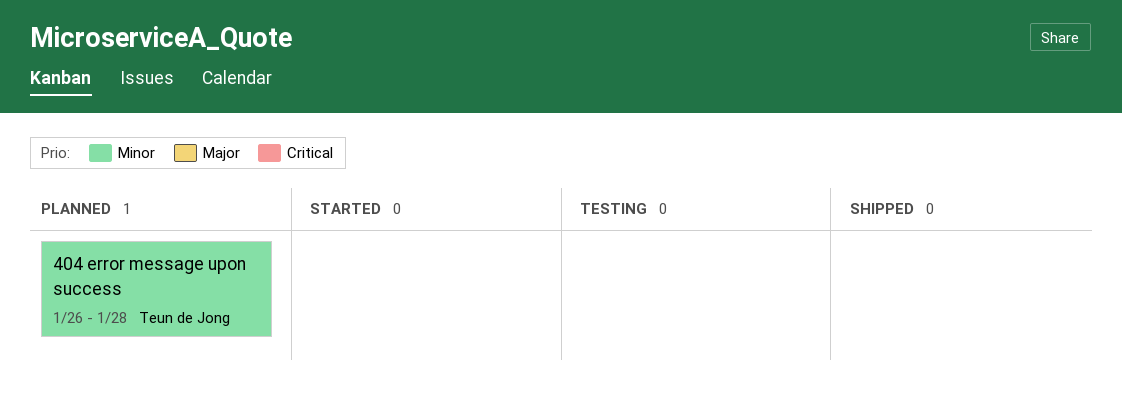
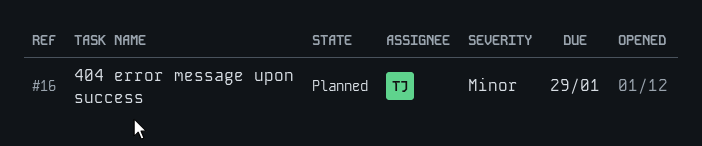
404 error message upon success, due: Jan 28 -> Jan 29

